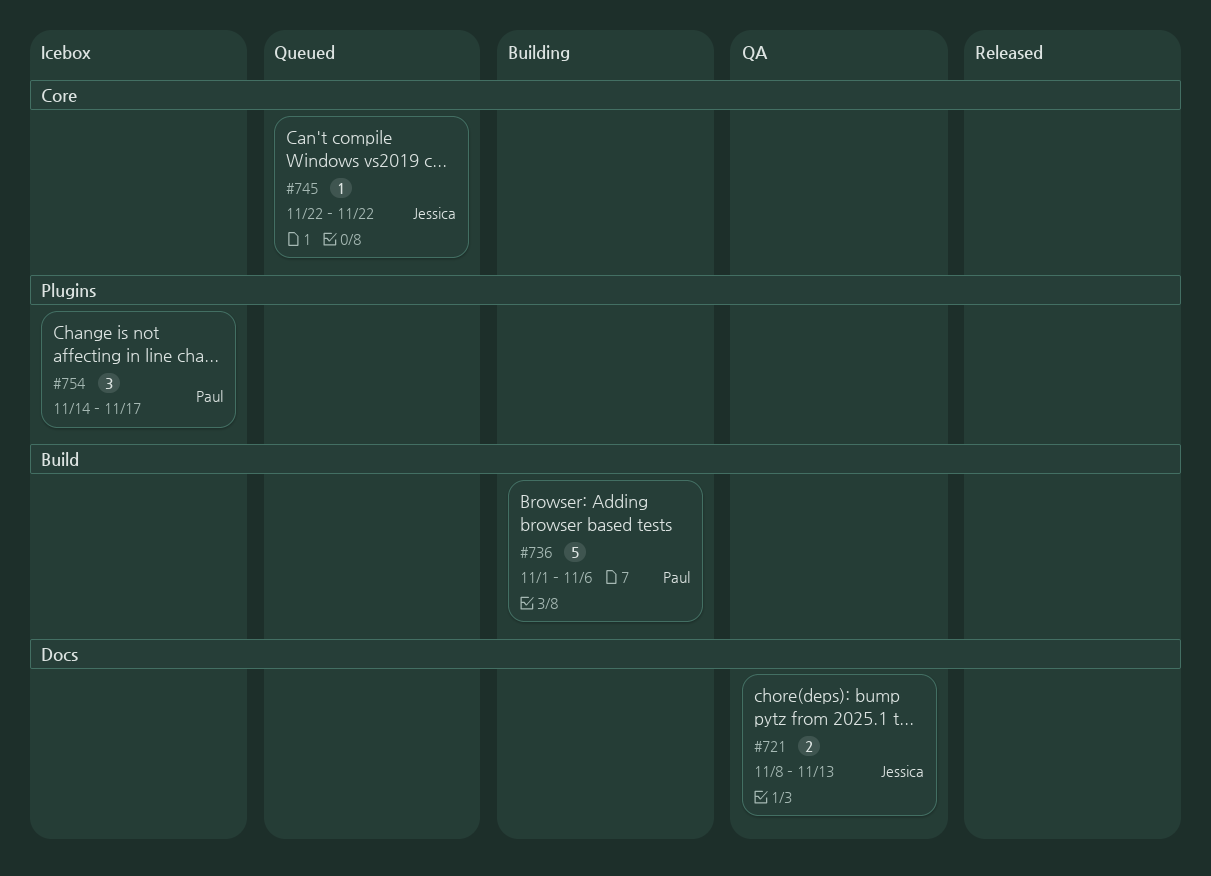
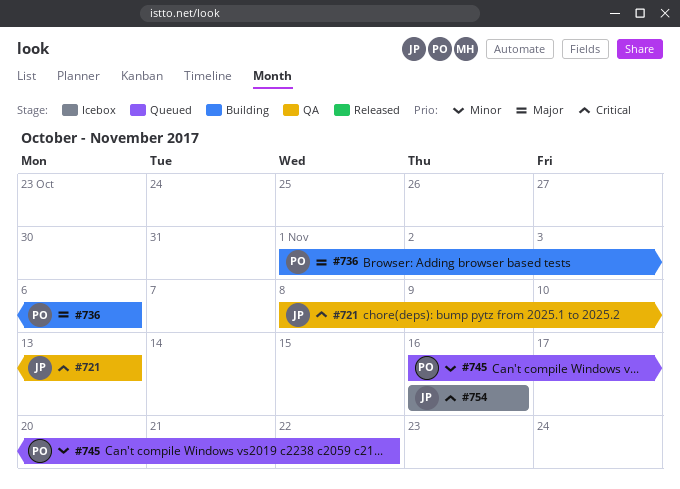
#745, owner: Jessica -> Paul
#745, start: Nov 22 -> Nov 16
#754, owner: Paul -> Jessica
#754, start: Nov 14 -> Nov 16
#754, due: Nov 17 -> Nov 16

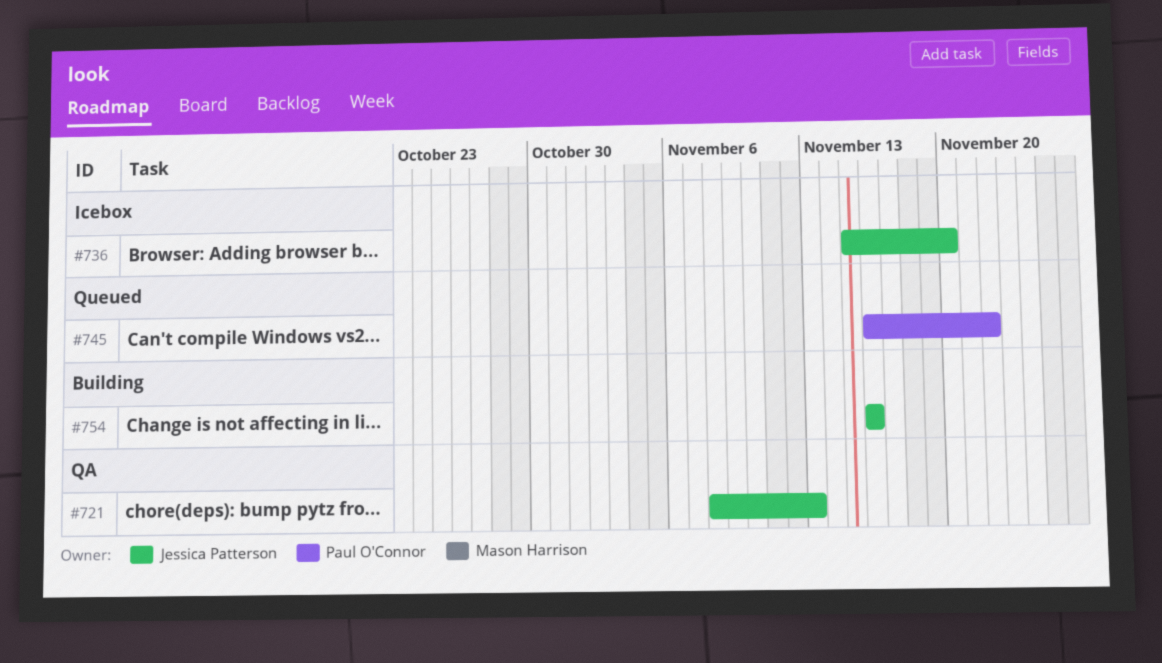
#736, status: Building -> Icebox
#736, owner: Paul O'Connor -> Jessica Patterson
#736, start: Nov 1 -> Nov 15
#736, due: Nov 6 -> Nov 20
#754, status: Icebox -> Building

